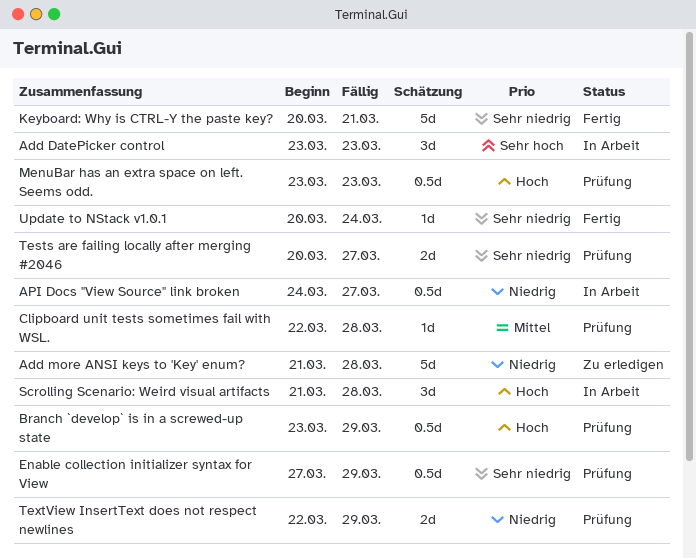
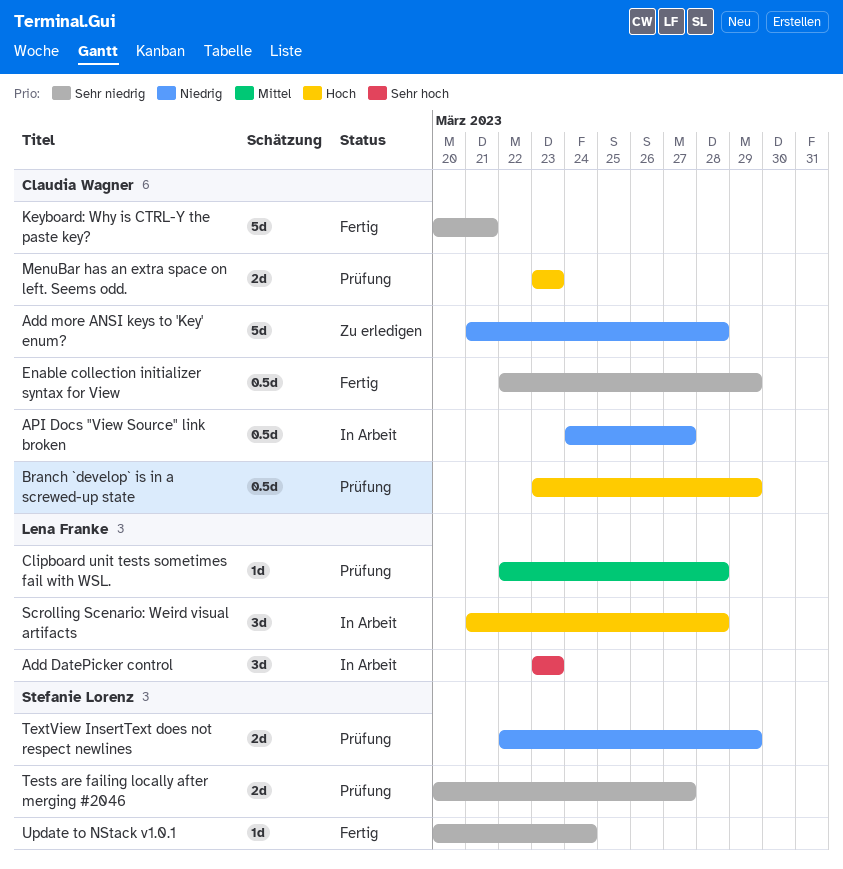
Enable collection initializer syntax for View, status: Prüfung -> Fertig
Enable collection initializer syntax for View, start: Mar 27 -> Mar 22
MenuBar has an extra space on left. Seems odd., estimate: 0.5d -> 2d

